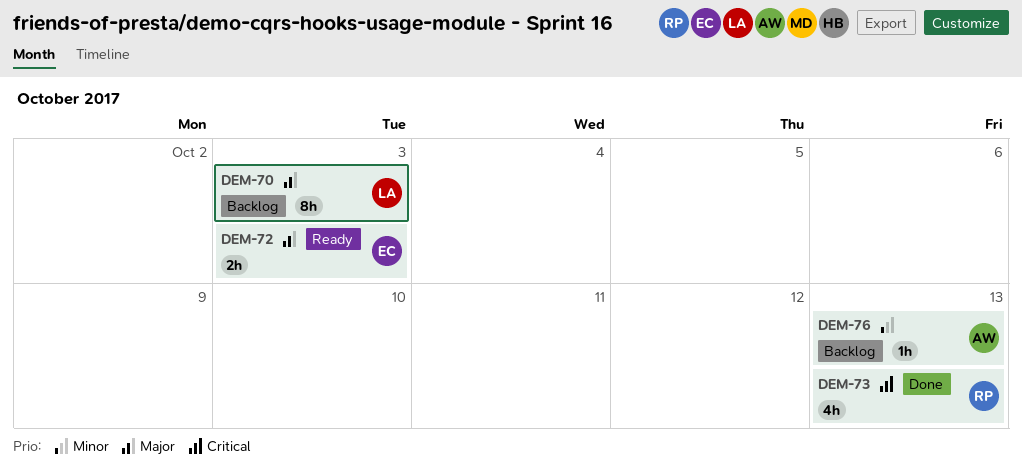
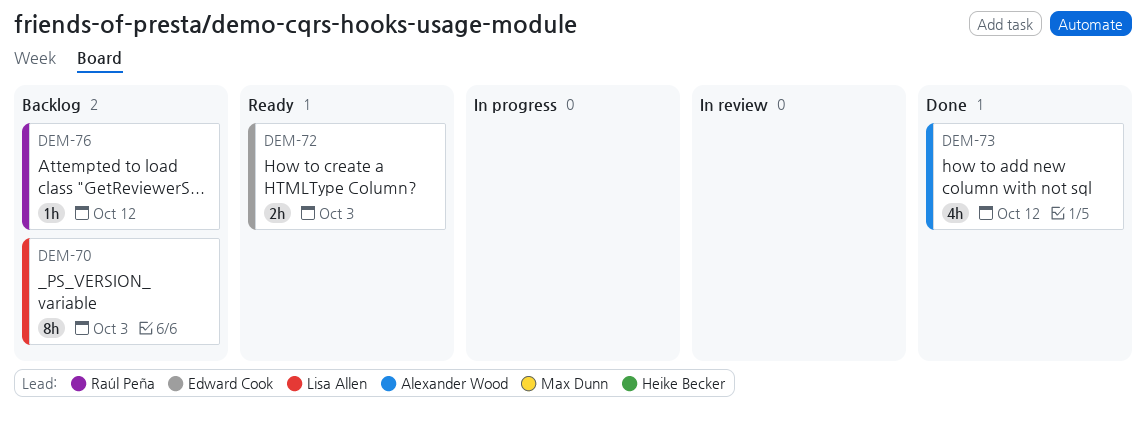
DEM-73, owner: Raúl Peña -> Alexander Wood
DEM-73, due: Oct 13 -> Oct 12
DEM-76, owner: Alexander Wood -> Raúl Peña
DEM-76, due: Oct 13 -> Oct 12

